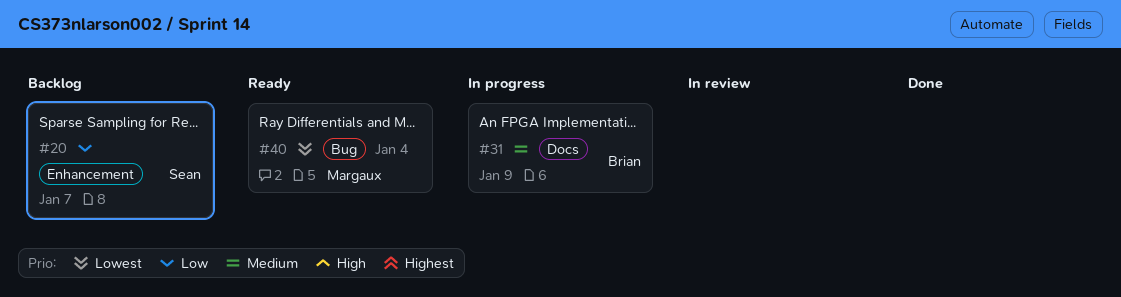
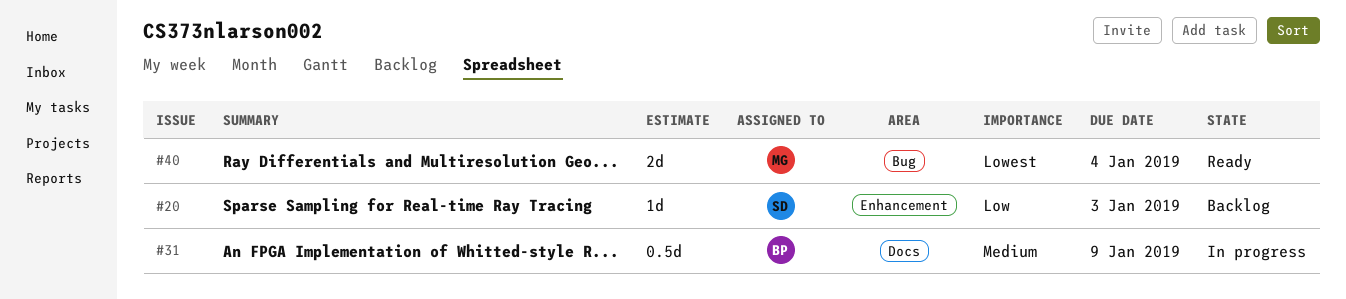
#20, due: Jan 7 -> Jan 3

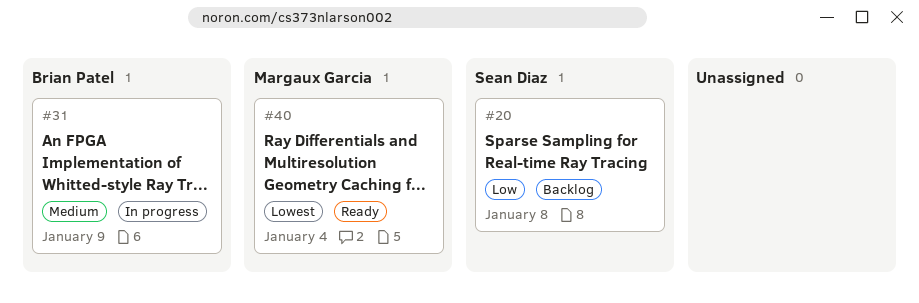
#20, due: Jan 3 -> Jan 8

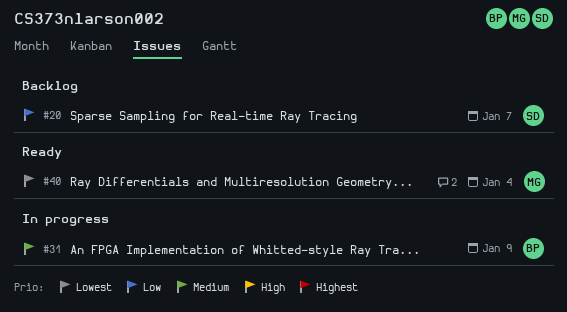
#20, due: Jan 8 -> Jan 7

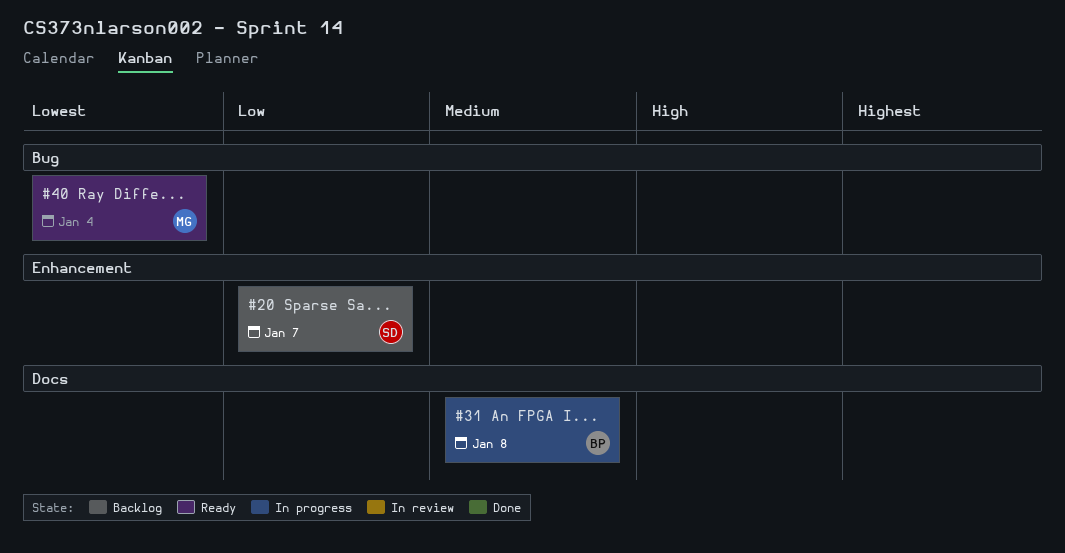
#31, due: Jan 9 -> Jan 8

